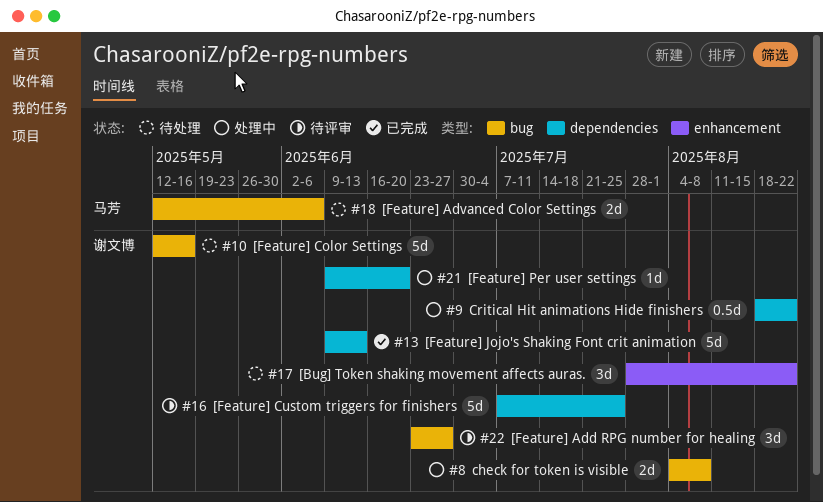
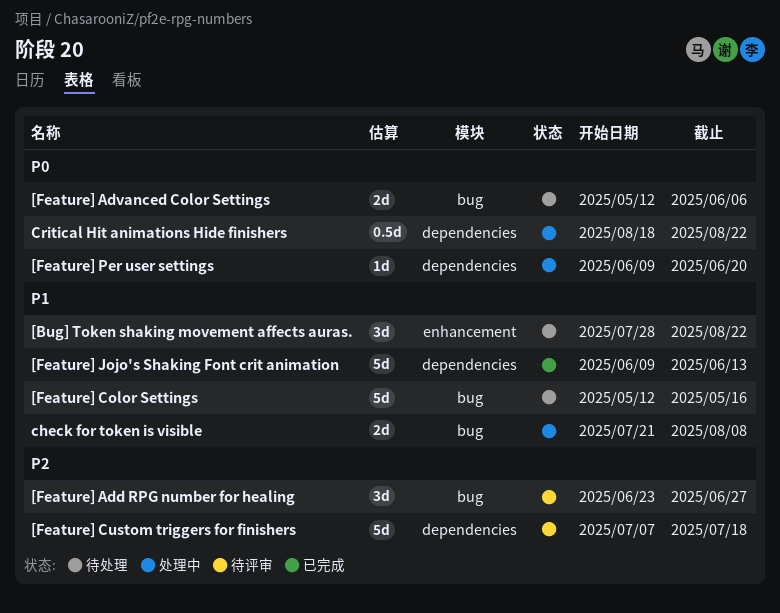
[Feature] Custom triggers for finishers, due: Jul 25 -> Jul 18
check for token is visible, start: Aug 4 -> Jul 21

